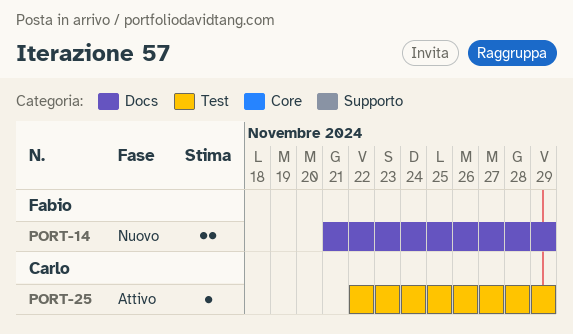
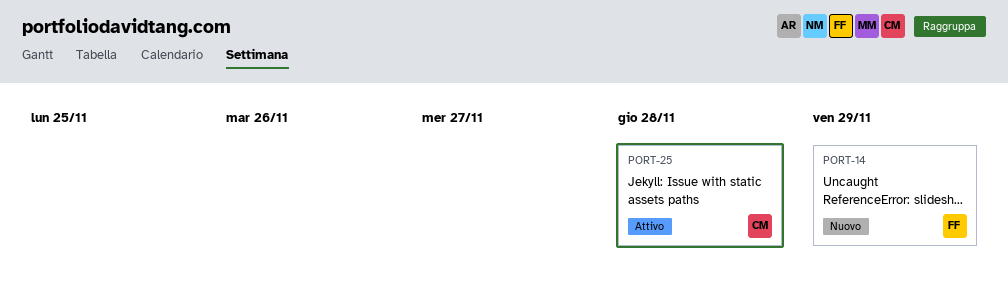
PORT-25, due: Nov 29 -> Nov 28

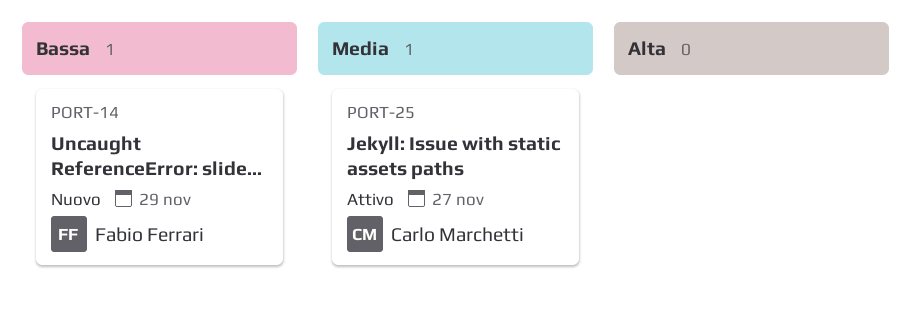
PORT-25, due: Nov 28 -> Nov 27

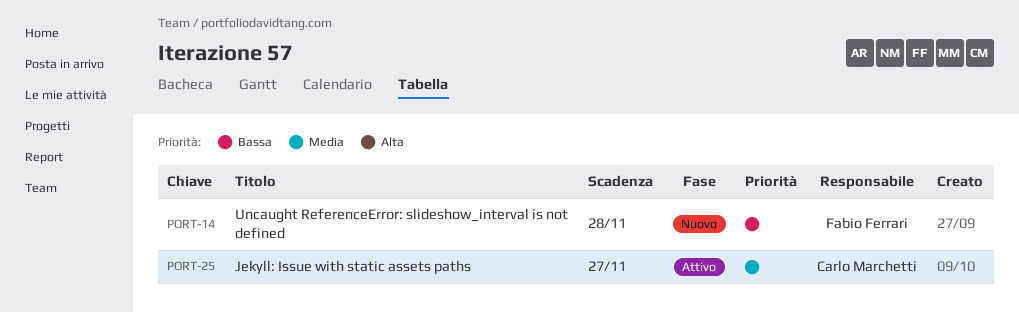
PORT-14, due: Nov 29 -> Nov 28

